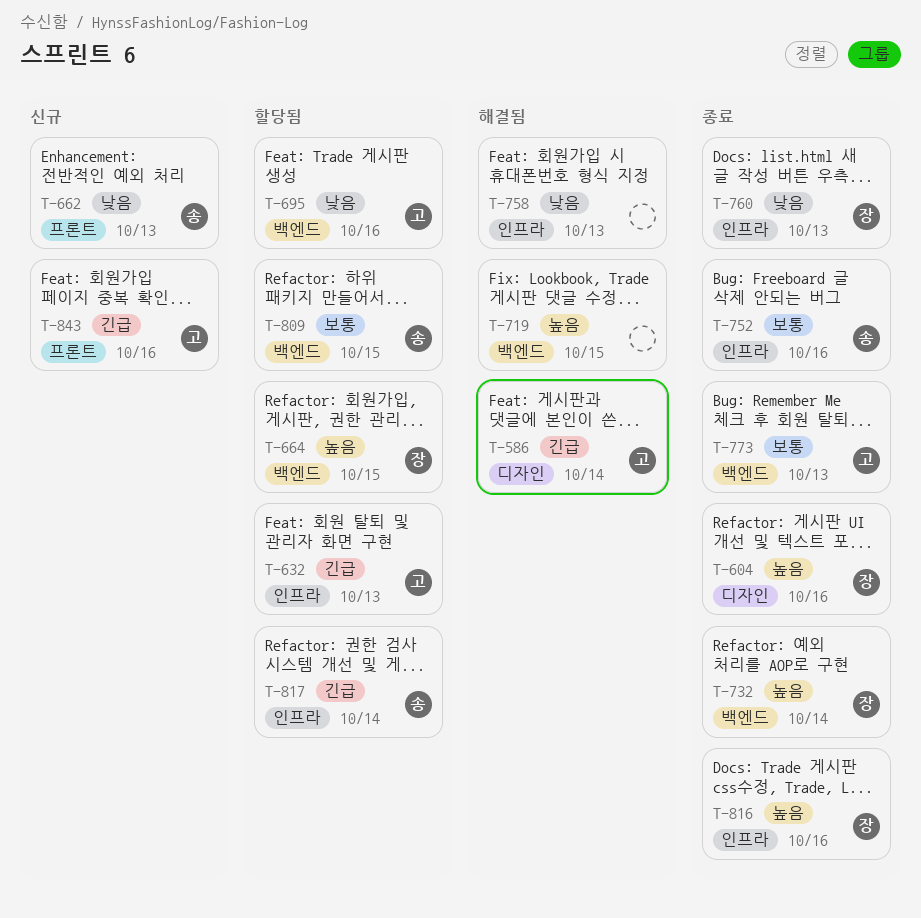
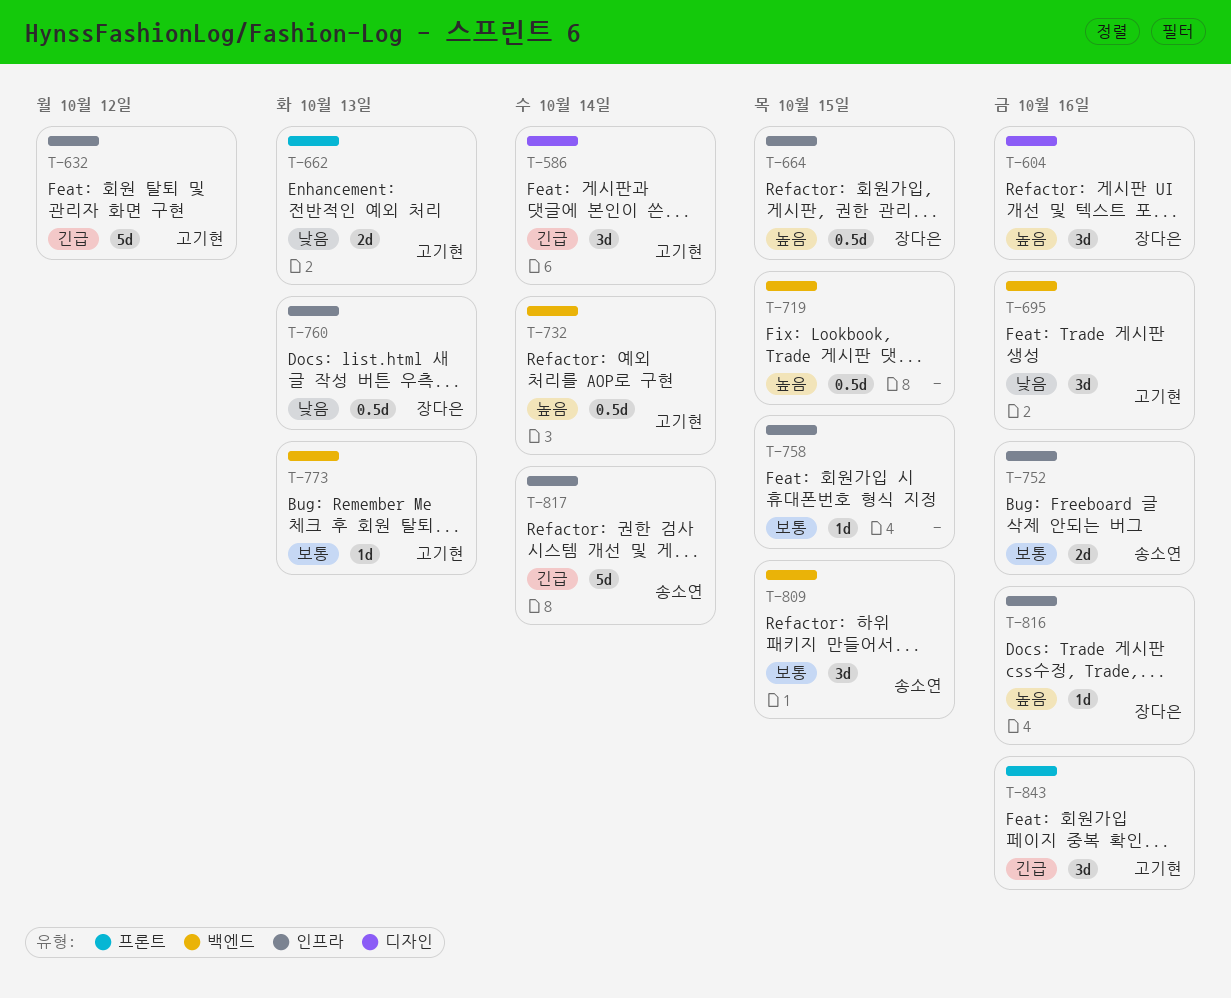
T-632, due: Oct 13 -> Oct 12
T-662, owner: 송소연 -> 고기현
T-664, label: 백엔드 -> 인프라
T-732, owner: 장다은 -> 고기현
T-758, priority: 낮음 -> 보통
T-758, due: Oct 13 -> Oct 15

